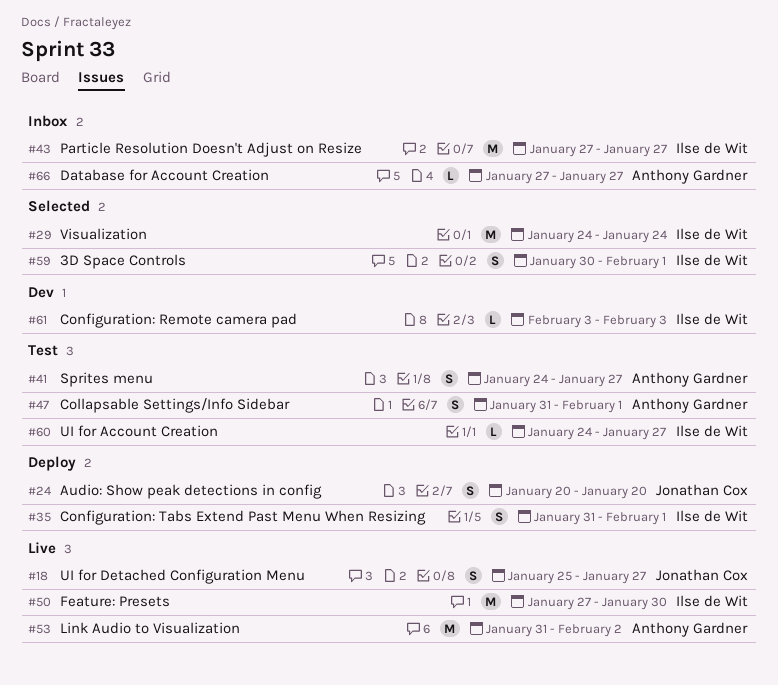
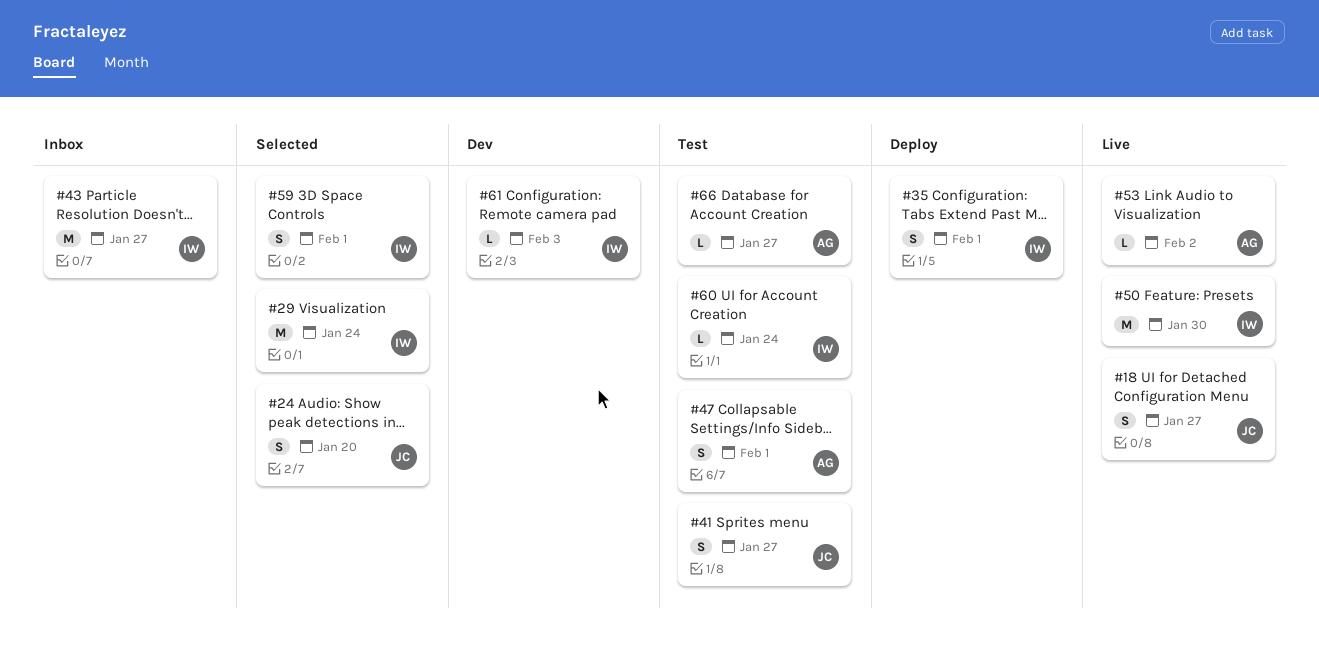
#24, status: Deploy -> Selected
#41, owner: Anthony Gardner -> Jonathan Cox
#53, estimate: M -> L
#60, due: Jan 27 -> Jan 24
#66, status: Inbox -> Test

